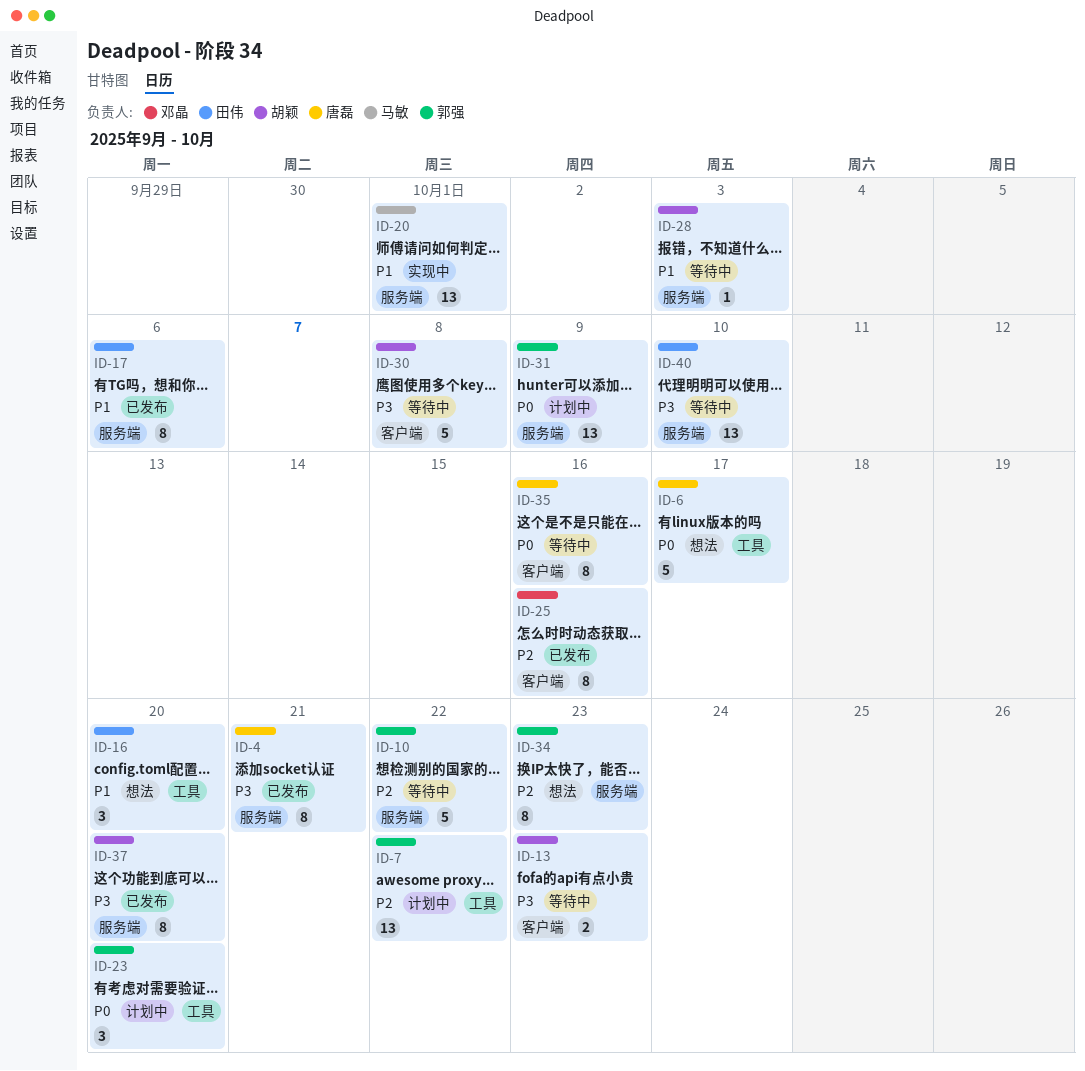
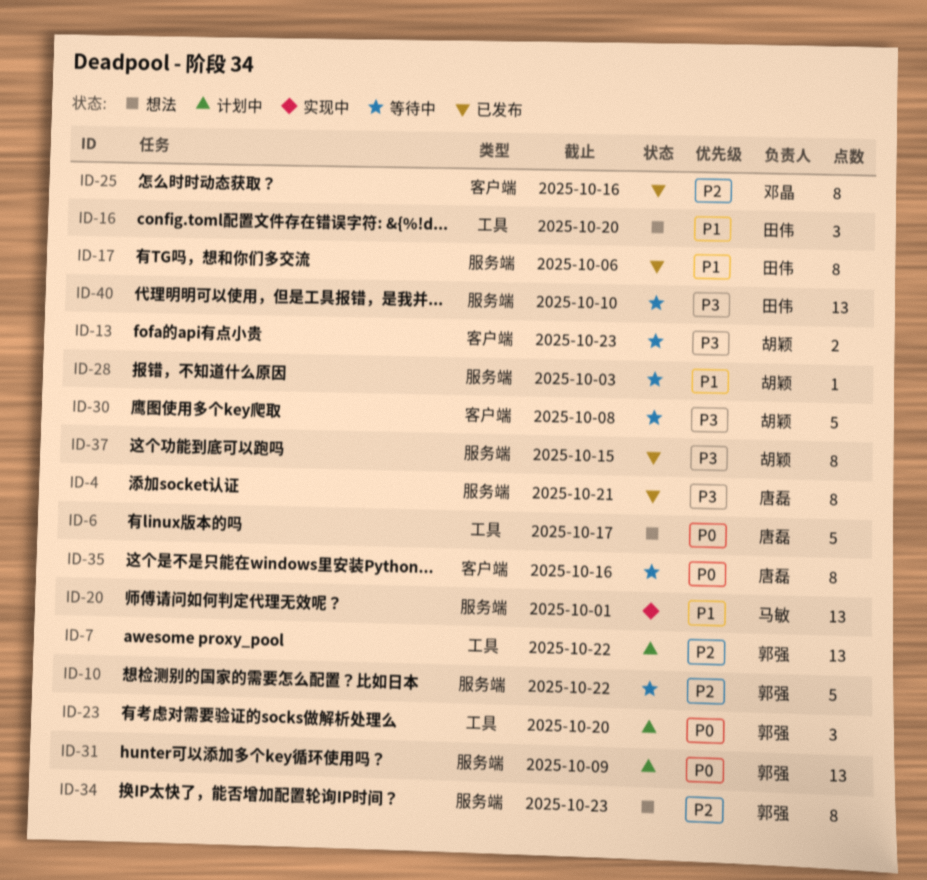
ID-37, due: Oct 20 -> Oct 15

